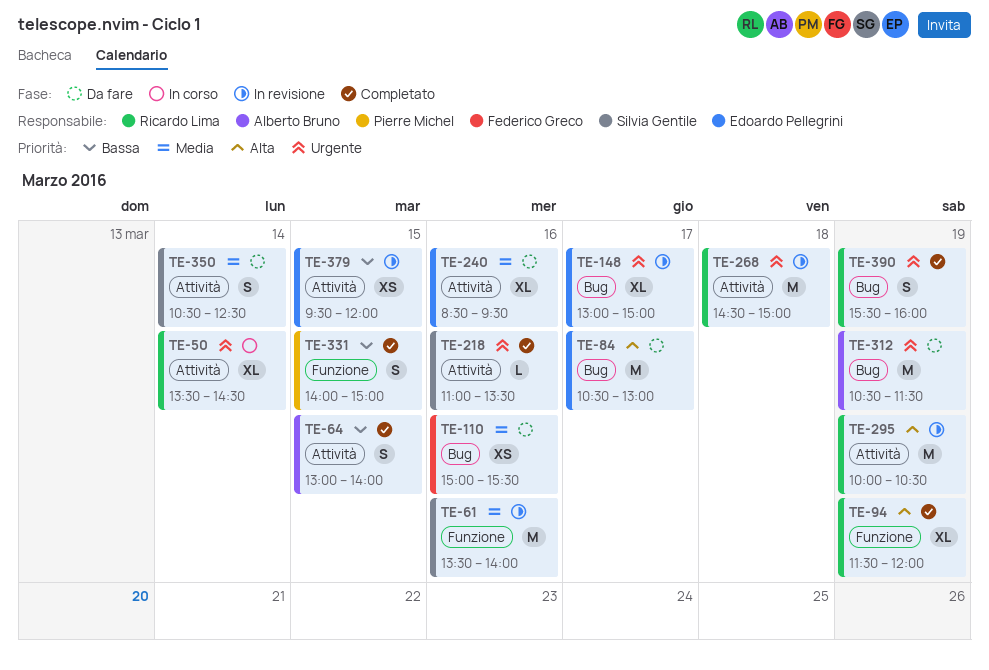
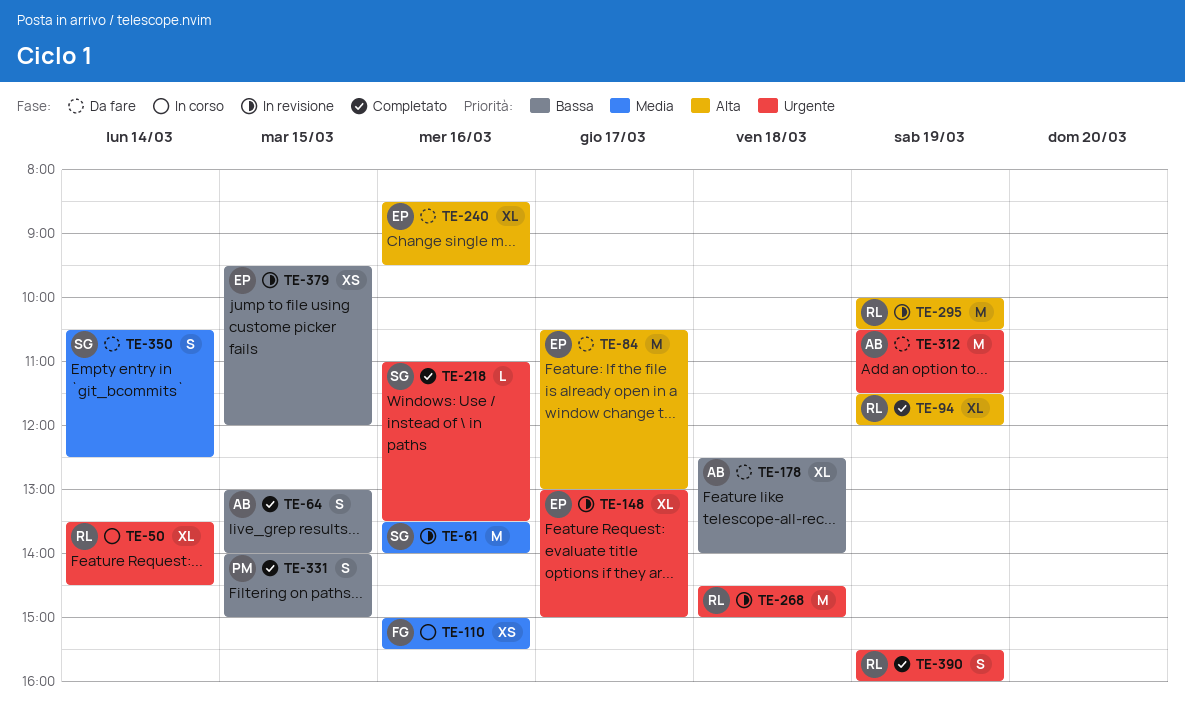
TE-110, status: Da fare -> In corso
TE-178: none -> present
TE-240, priority: Media -> Alta

